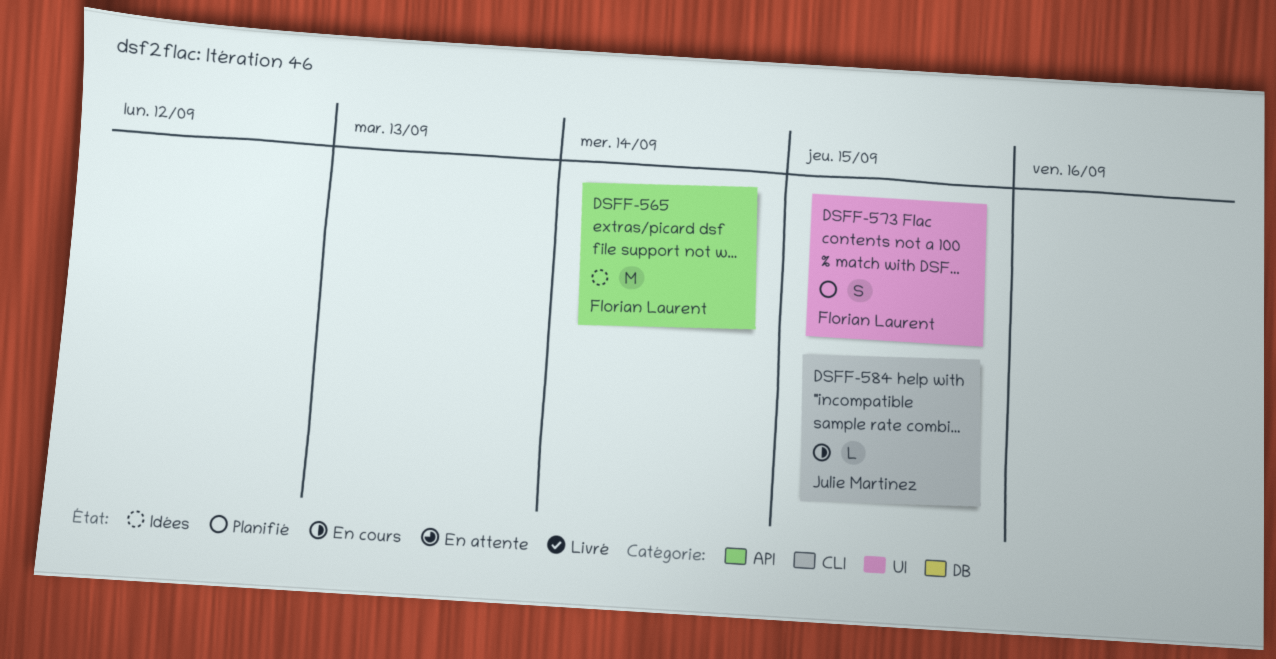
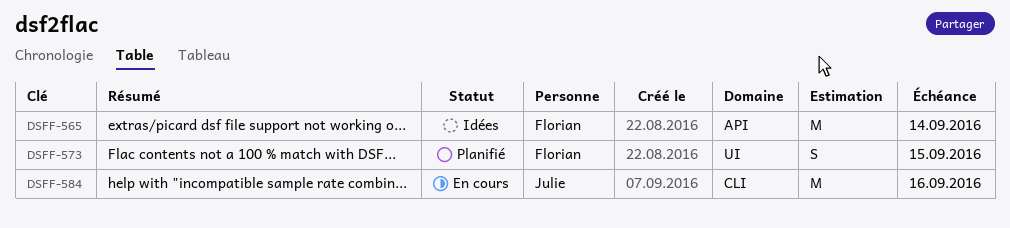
DSFF-584, estimate: L -> M
DSFF-584, due: Sep 15 -> Sep 16

